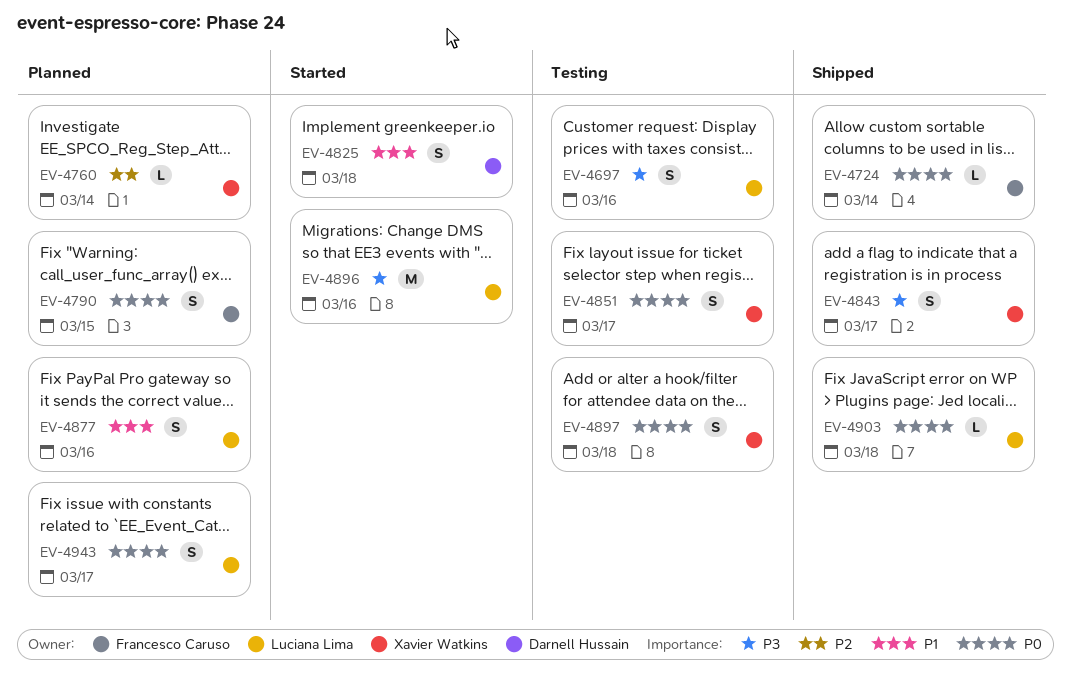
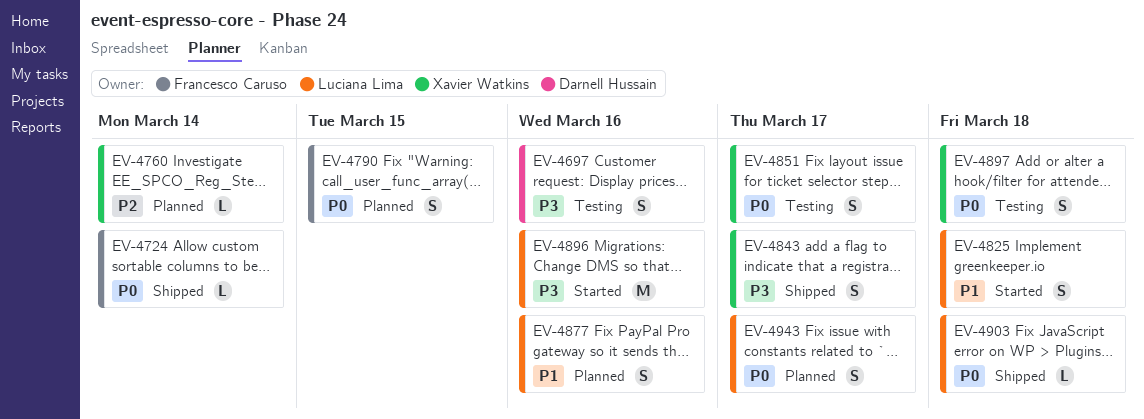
EV-4697, owner: Luciana Lima -> Darnell Hussain
EV-4825, owner: Darnell Hussain -> Luciana Lima

